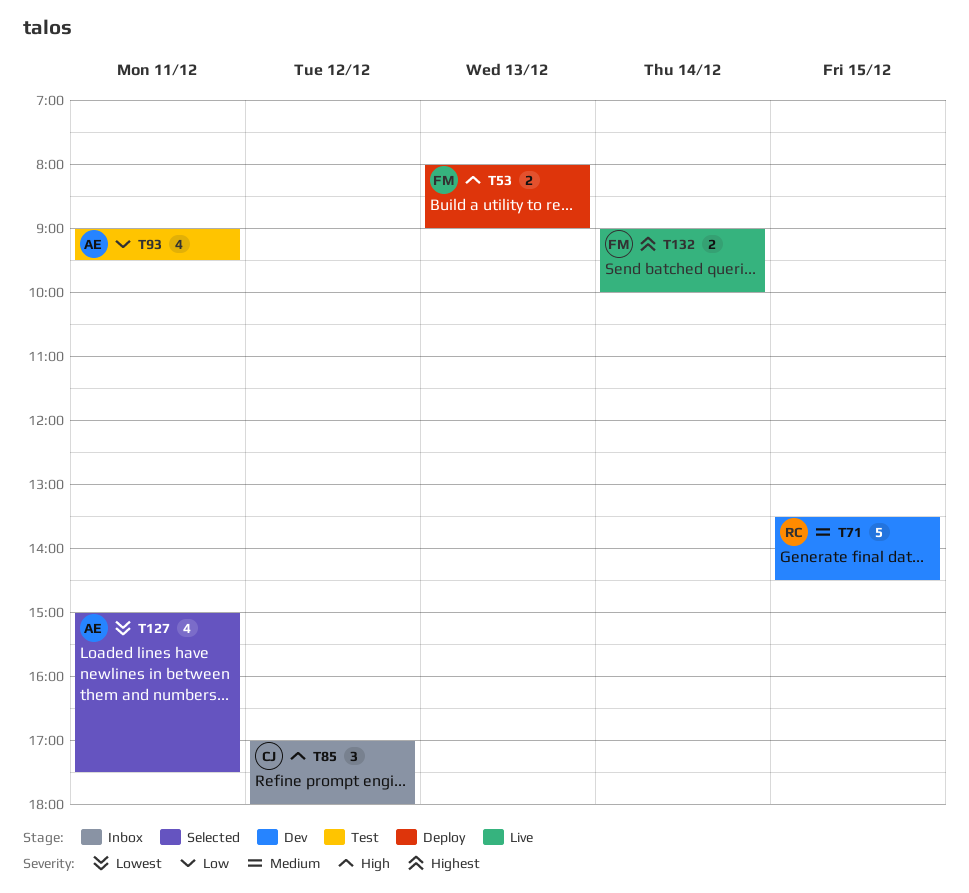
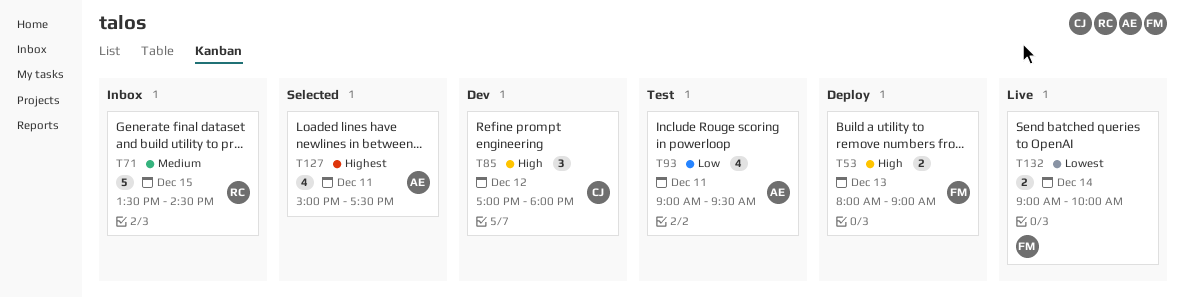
T71, status: Dev -> Inbox
T85, status: Inbox -> Dev
T127, priority: Lowest -> Highest
T132, priority: Highest -> Lowest

